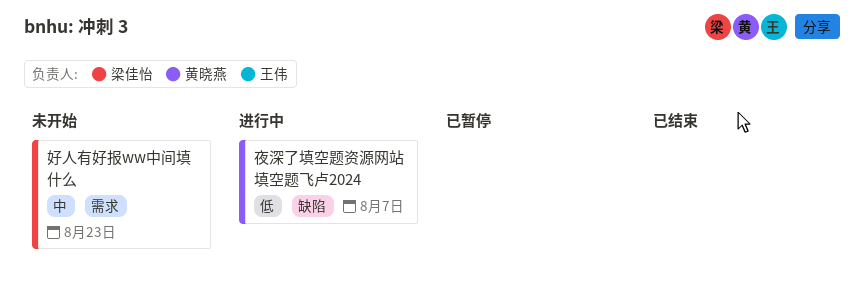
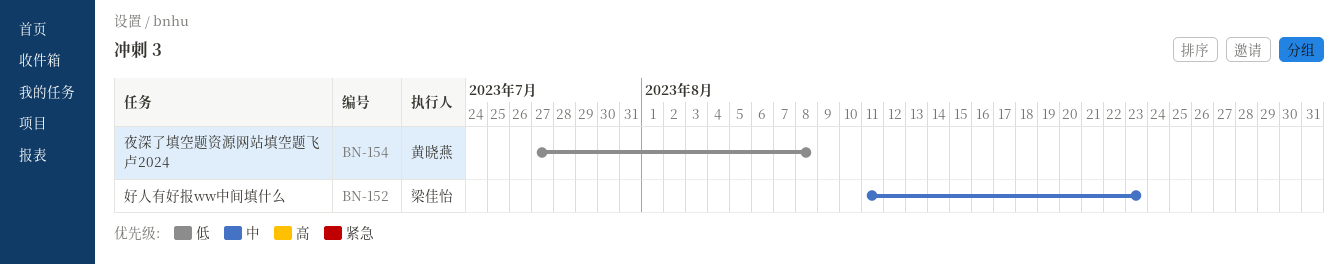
夜深了填空题资源网站填空题飞卢2024, due: Aug 7 -> Aug 8

